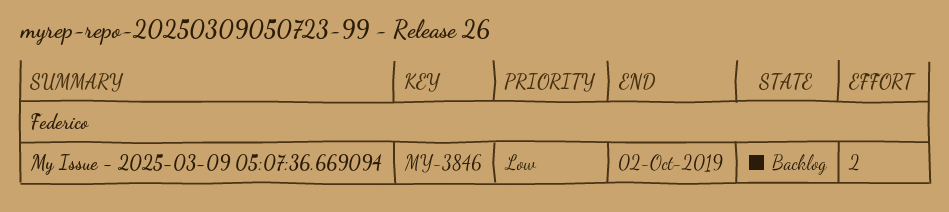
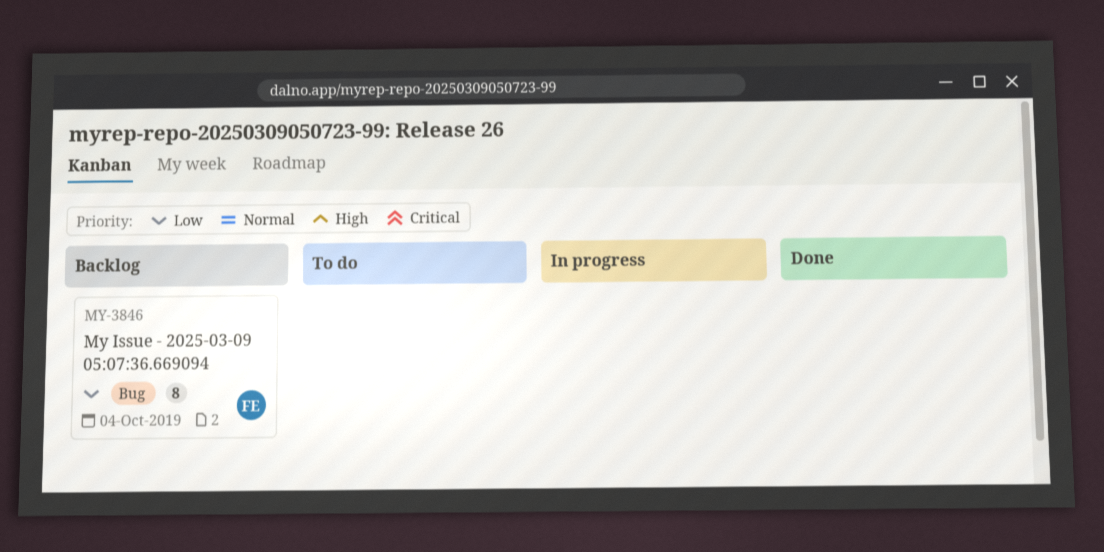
MY-3846, estimate: 2 -> 8
MY-3846, due: Oct 2 -> Oct 4

